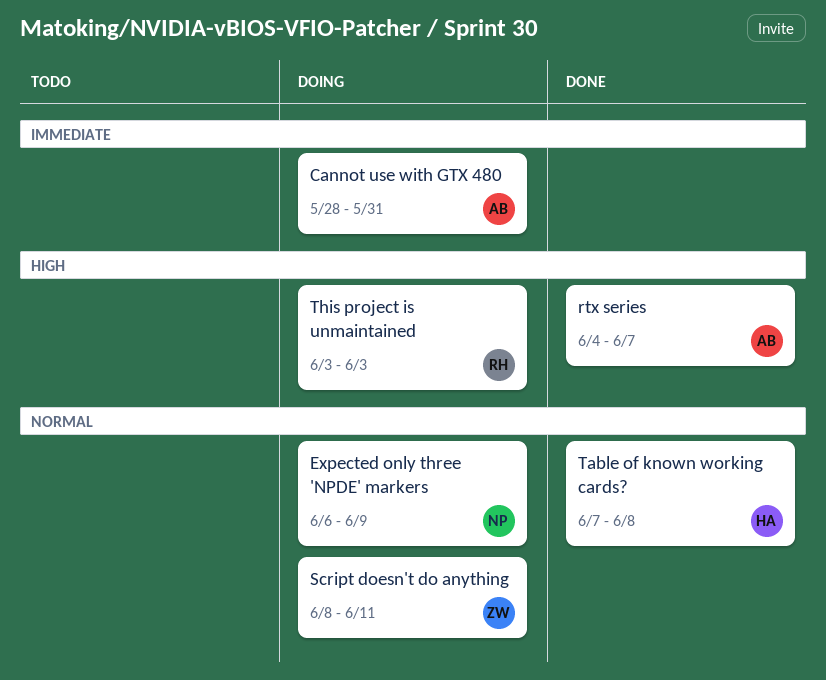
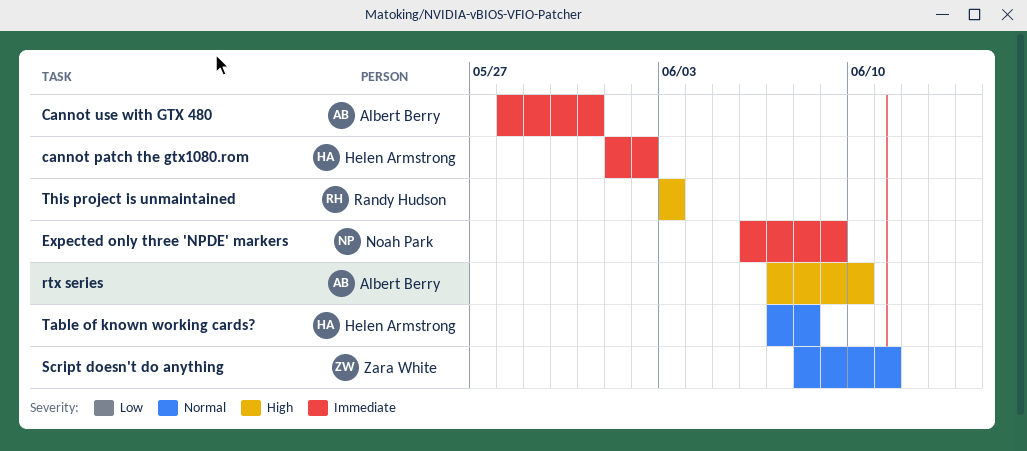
cannot patch the gtx1080.rom: none -> present
Expected only three 'NPDE' markers, priority: Normal -> Immediate
rtx series, start: Jun 4 -> Jun 7
rtx series, due: Jun 7 -> Jun 10

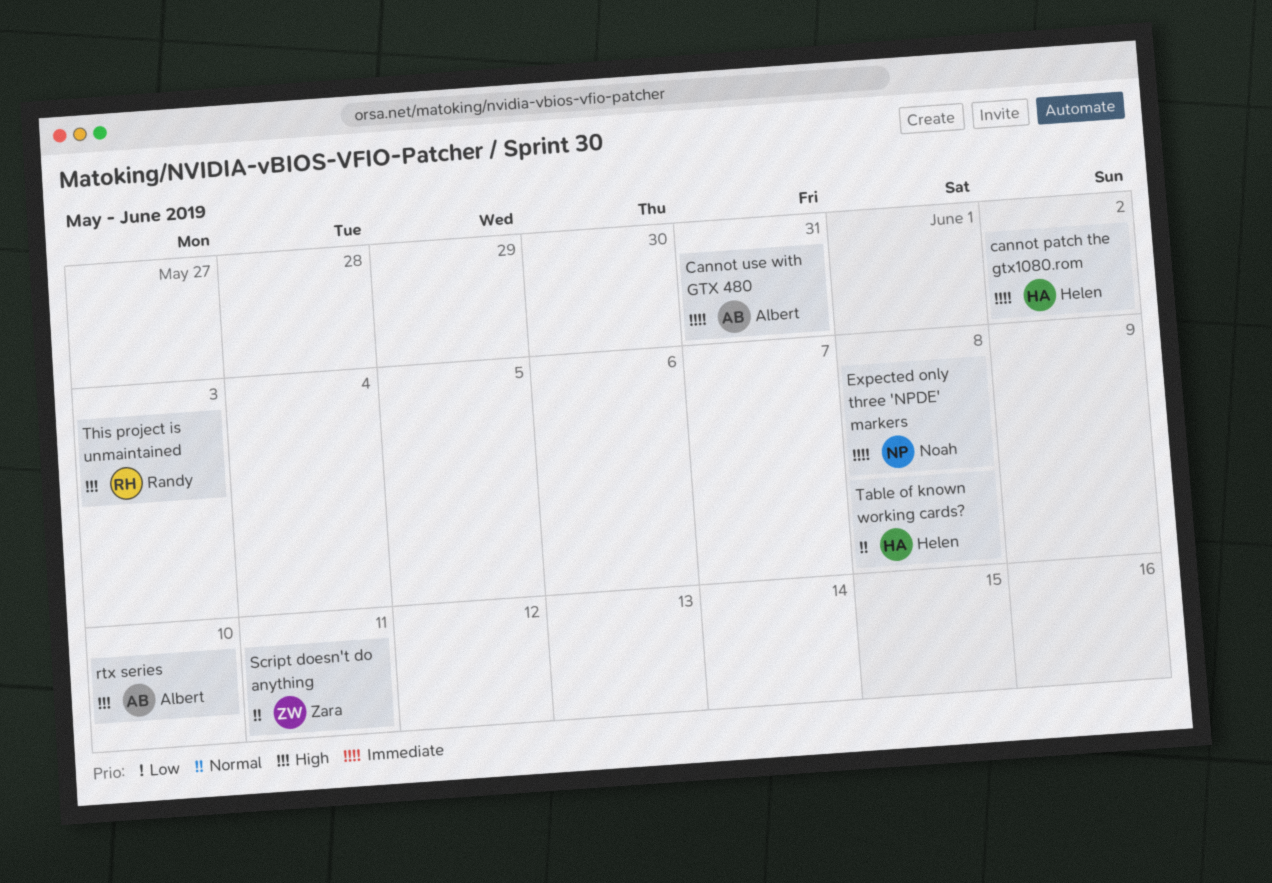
Expected only three 'NPDE' markers, due: Jun 9 -> Jun 8

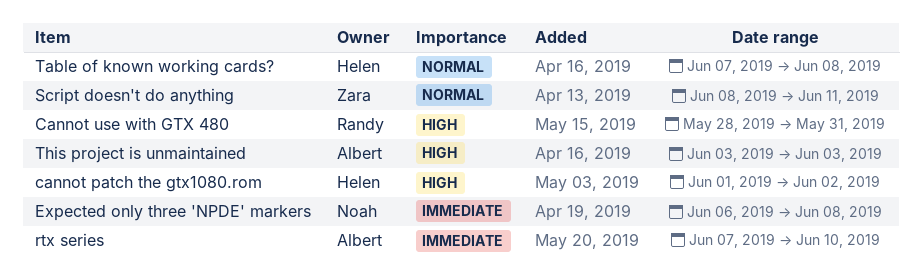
cannot patch the gtx1080.rom, priority: Immediate -> High
Cannot use with GTX 480, owner: Albert -> Randy
Cannot use with GTX 480, priority: Immediate -> High
rtx series, priority: High -> Immediate
This project is unmaintained, owner: Randy -> Albert

